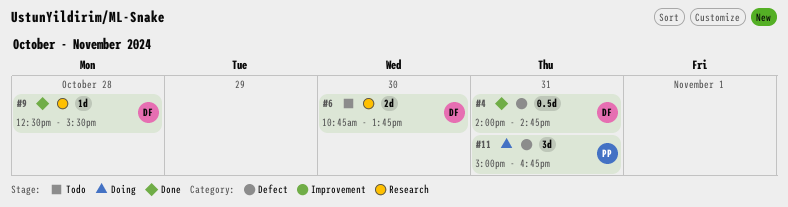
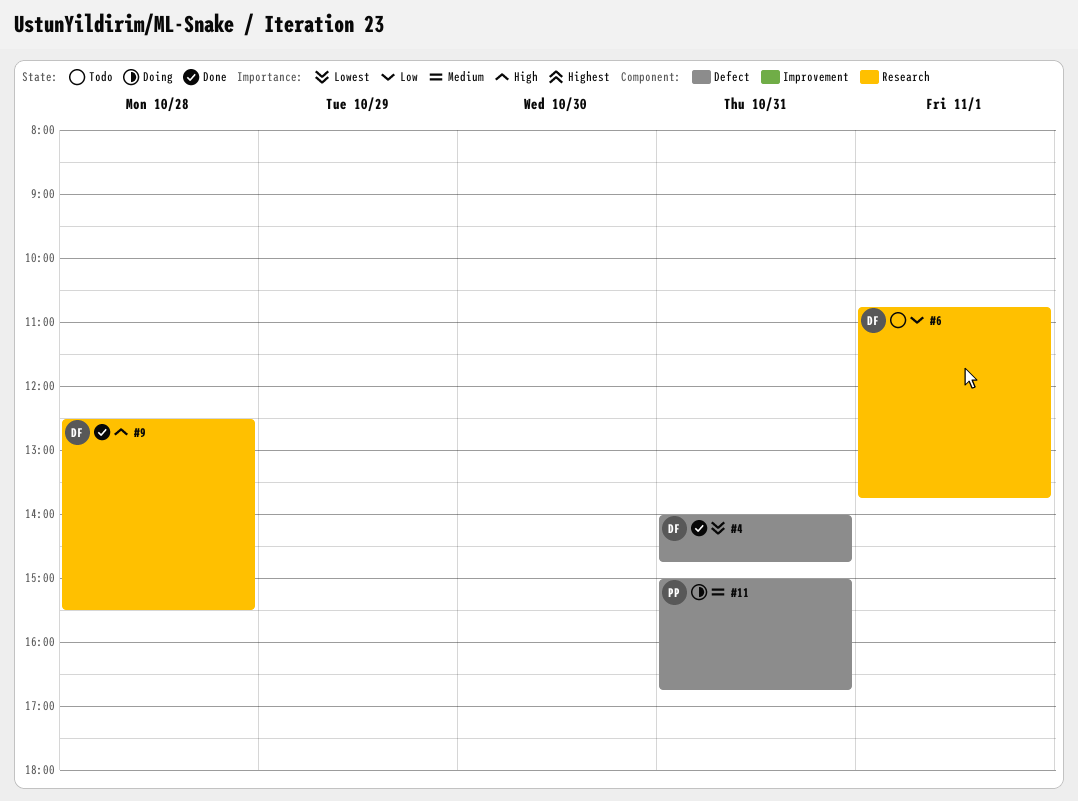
#6, day: Oct 30 -> Nov 1

